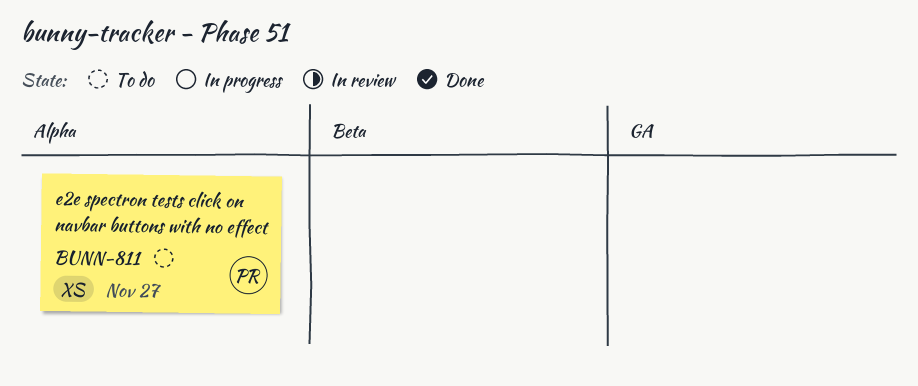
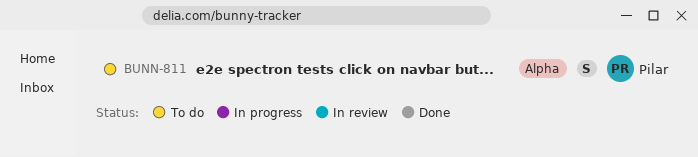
BUNN-811, estimate: XS -> S

